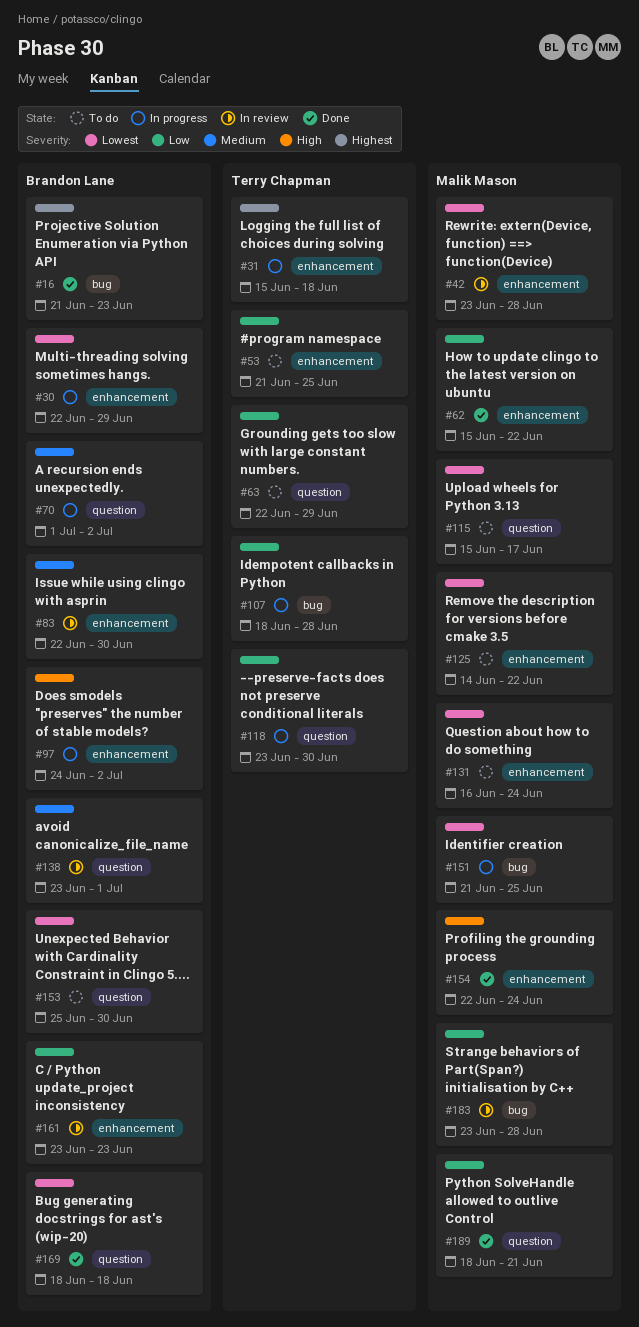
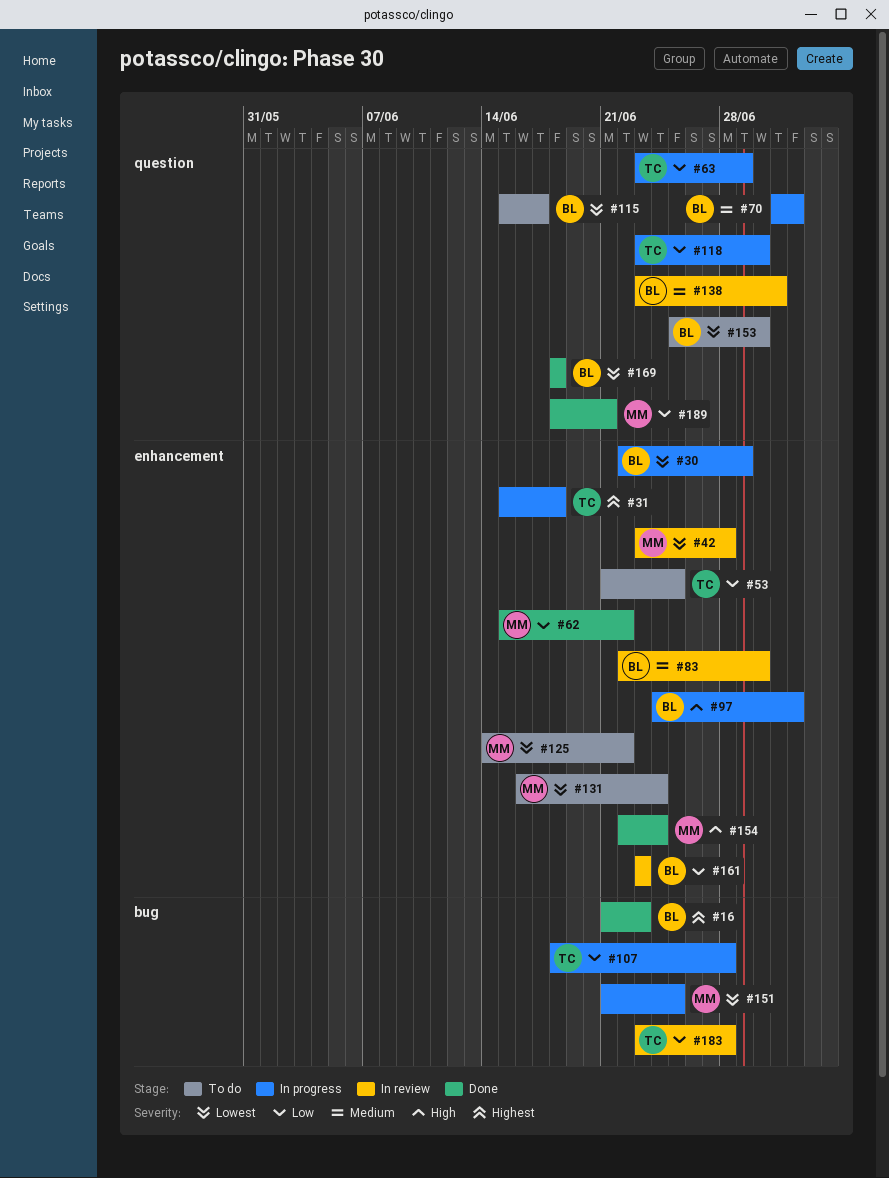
#63, status: To do -> In progress
#63, start: Jun 22 -> Jun 23
#115, owner: Malik Mason -> Brandon Lane
#183, owner: Malik Mason -> Terry Chapman

